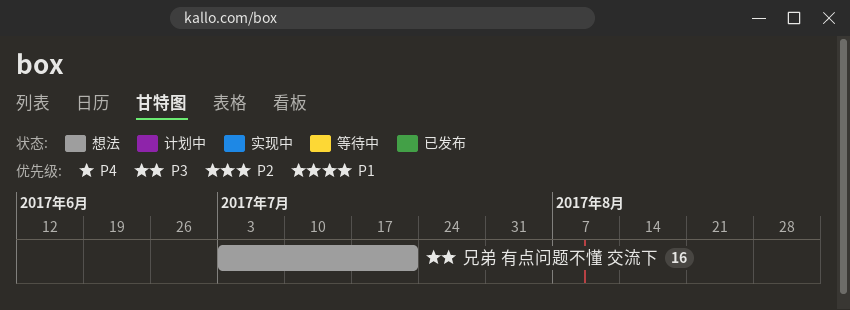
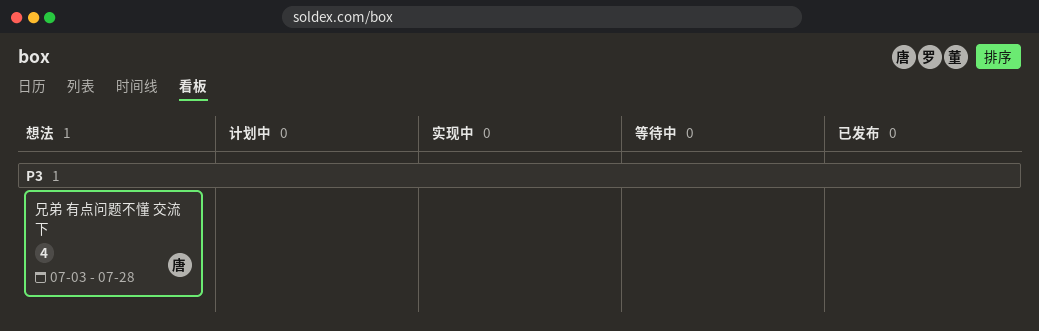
兄弟 有点问题不懂 交流下, estimate: 16 -> 4
兄弟 有点问题不懂 交流下, due: Jul 21 -> Jul 28

